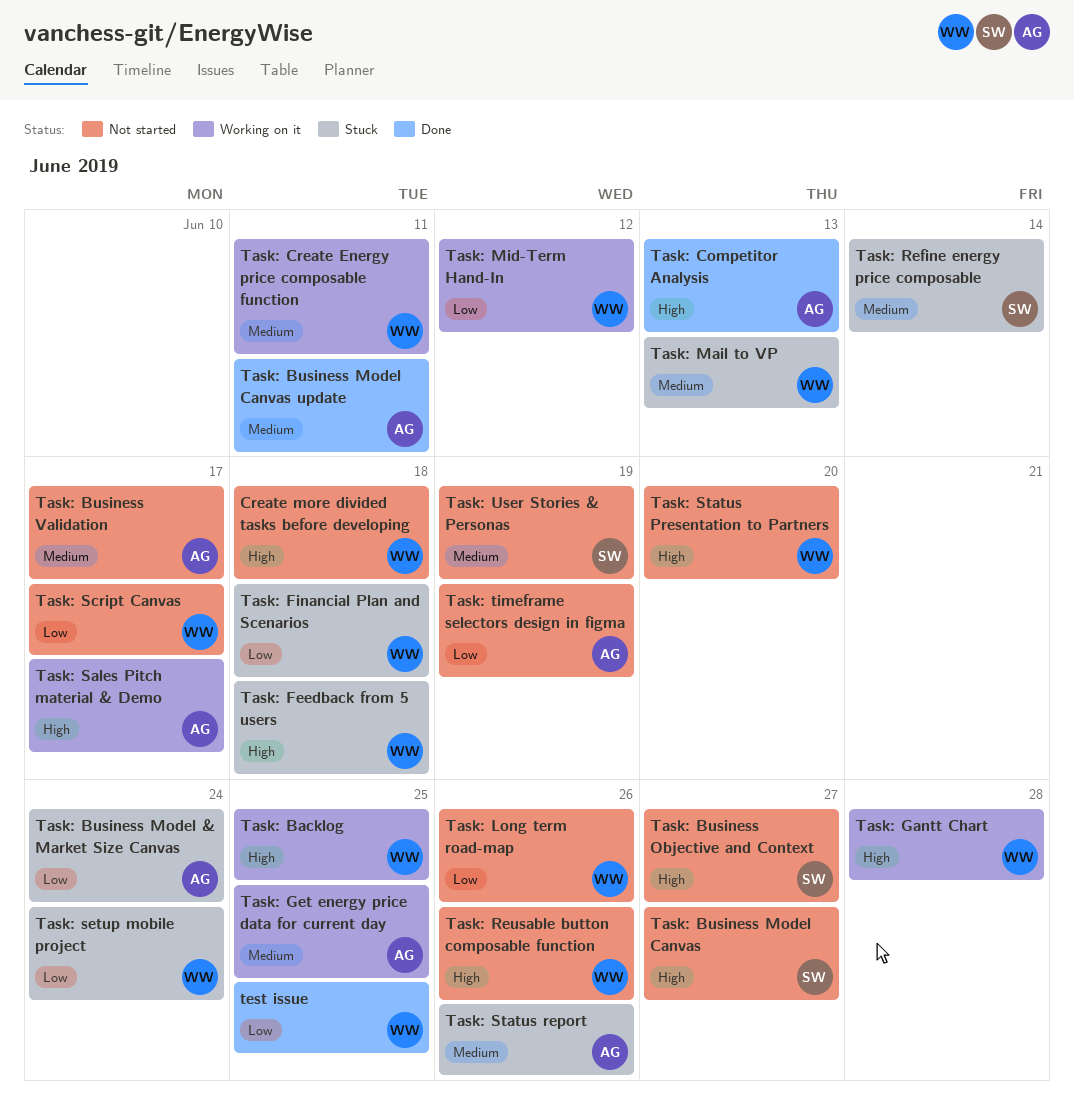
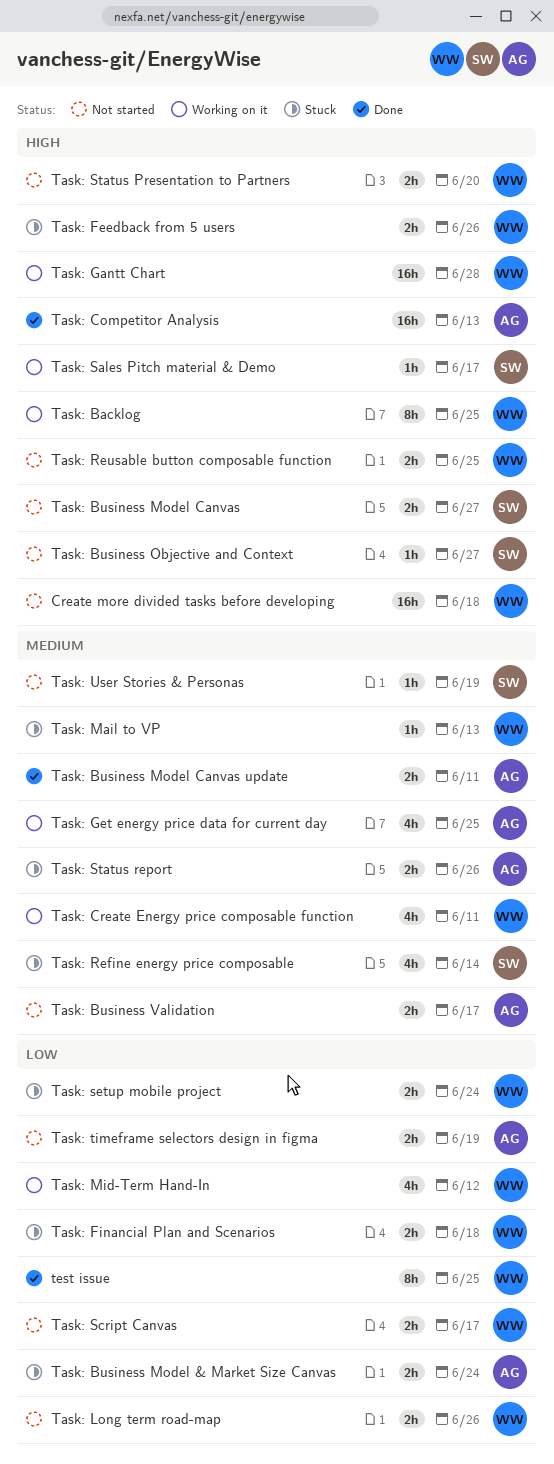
Task: Feedback from 5 users, due: Jun 18 -> Jun 26
Task: Reusable button composable function, due: Jun 26 -> Jun 25
Task: Sales Pitch material & Demo, owner: AG -> SW

